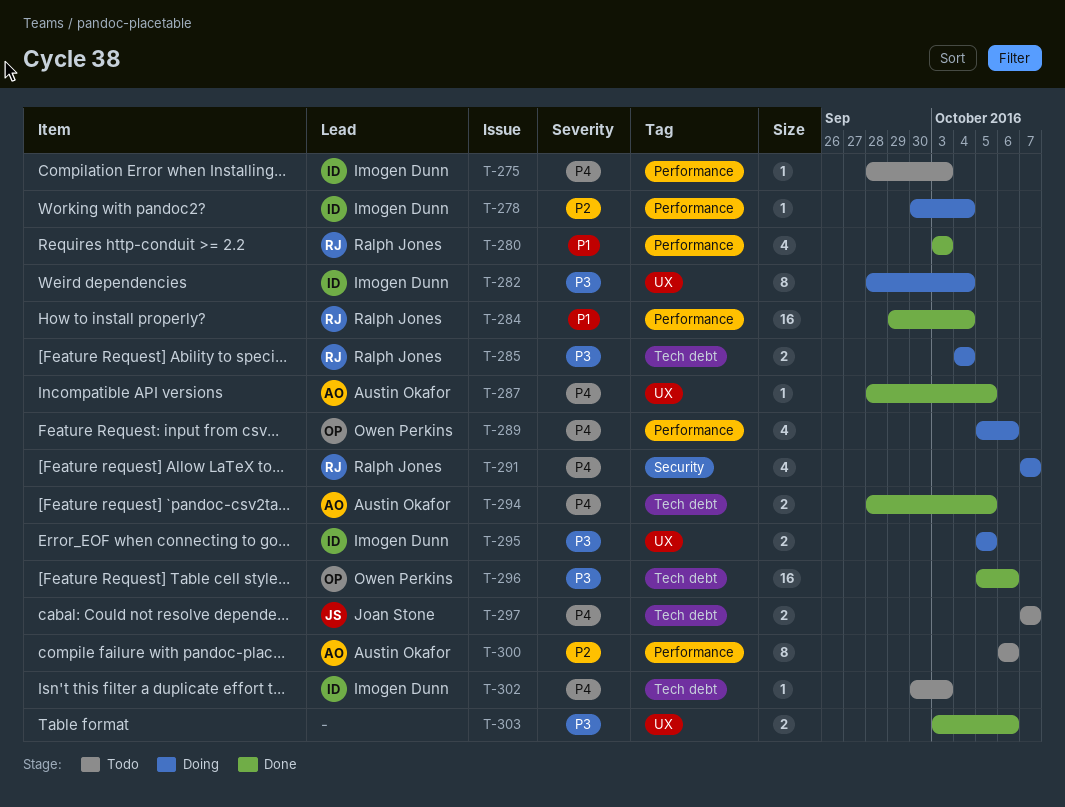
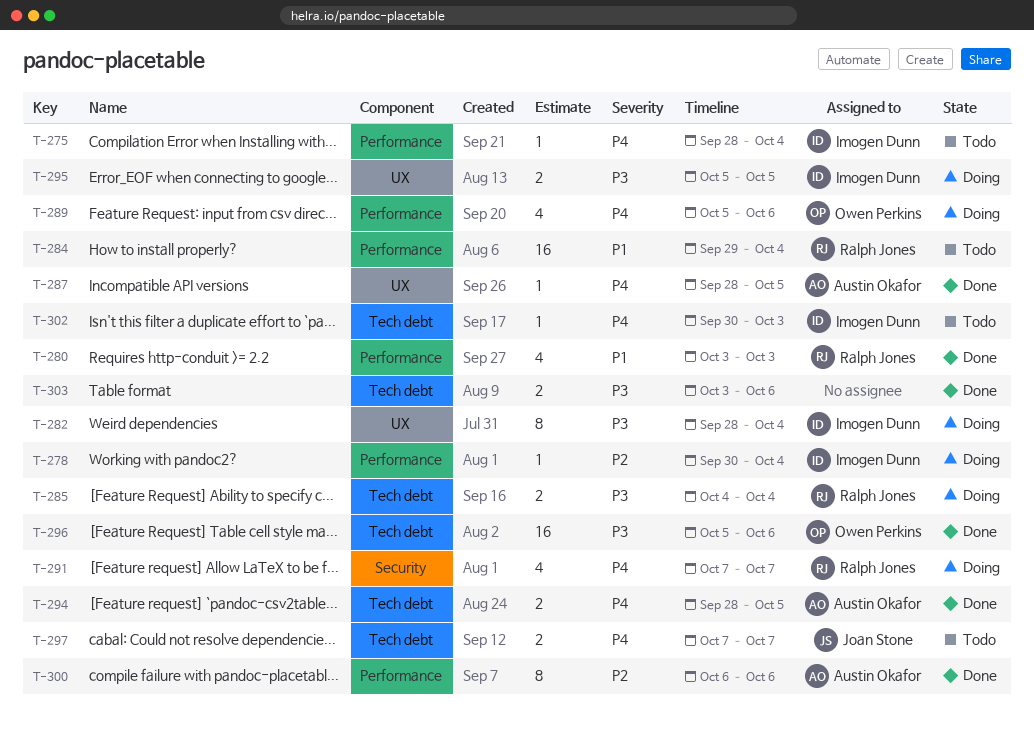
T-275, due: Oct 3 -> Oct 4
T-284, status: Done -> Todo
T-300, status: Todo -> Done
T-303, label: UX -> Tech debt

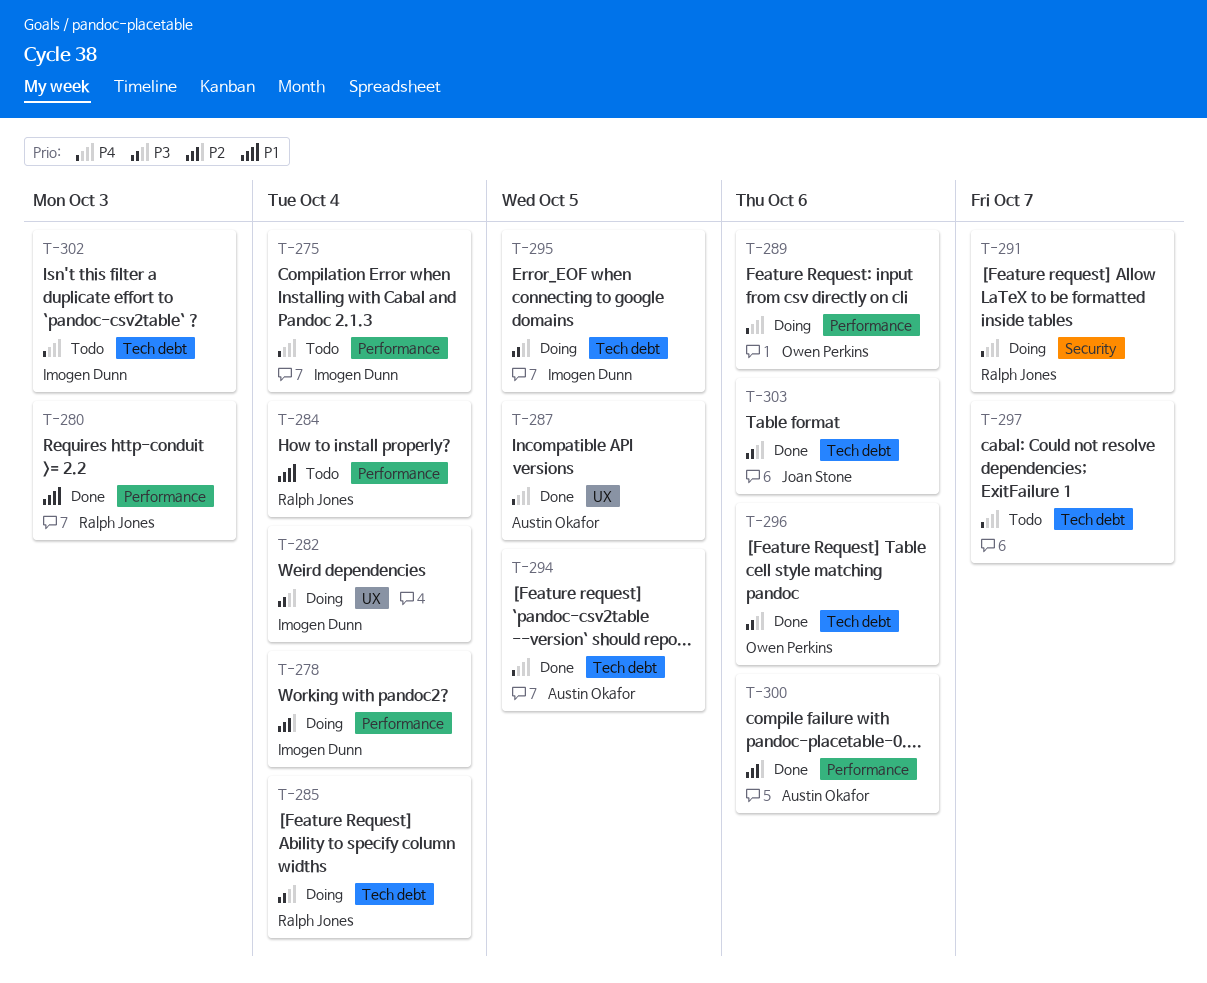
T-295, label: UX -> Tech debt
T-297, owner: Joan Stone -> none
T-303, owner: none -> Joan Stone

